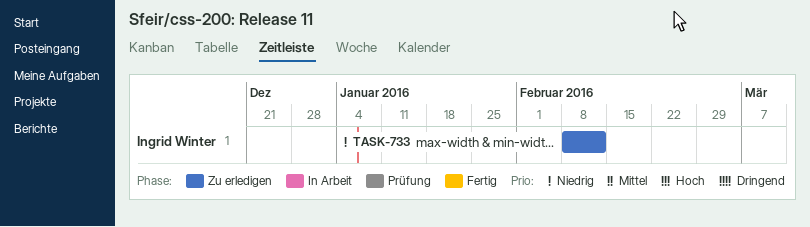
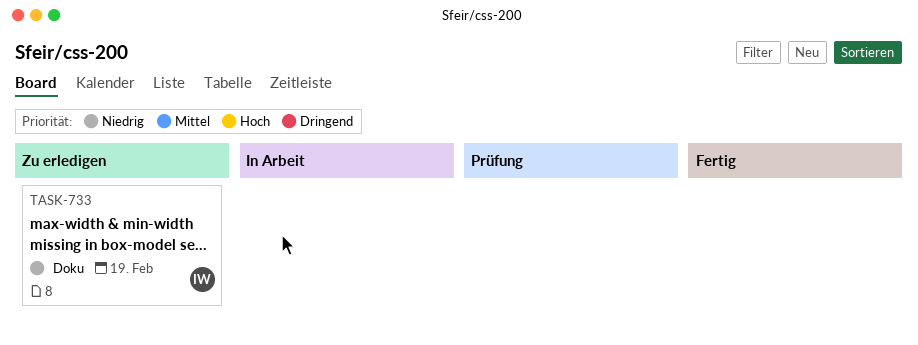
TASK-733, due: Feb 12 -> Feb 19

